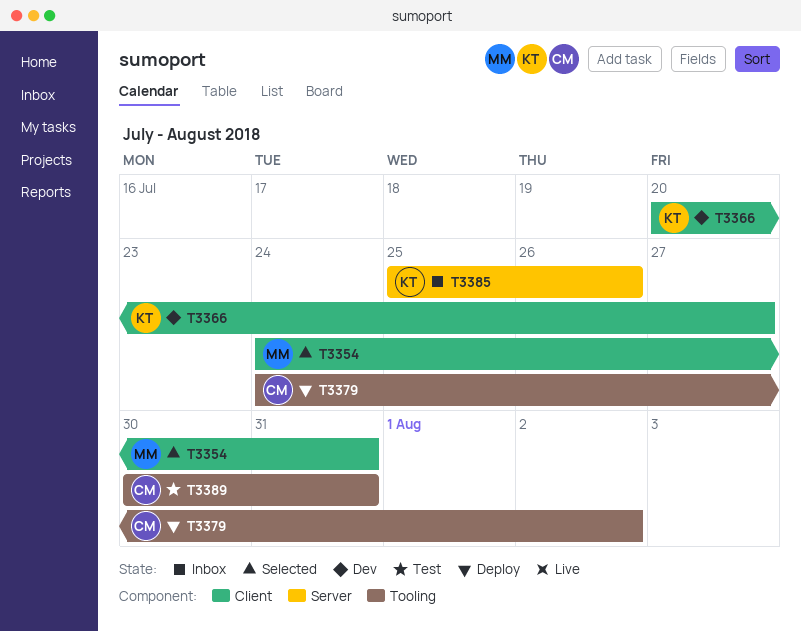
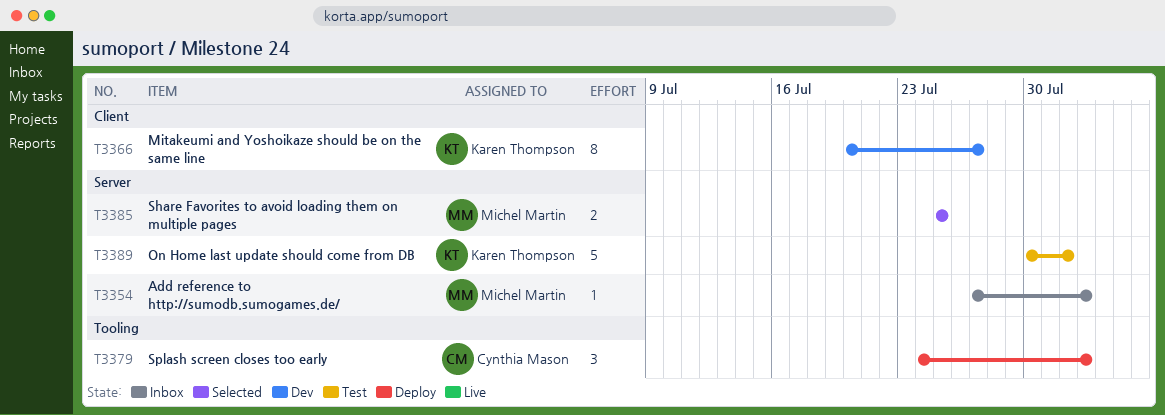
T3354, status: Selected -> Inbox
T3354, label: Client -> Server
T3354, start: Jul 24 -> Jul 27
T3354, due: Jul 31 -> Aug 2
T3385, status: Inbox -> Selected
T3385, owner: Karen Thompson -> Michel Martin
T3385, due: Jul 26 -> Jul 25
T3389, owner: Cynthia Mason -> Karen Thompson
T3389, label: Tooling -> Server
T3389, due: Jul 31 -> Aug 1

